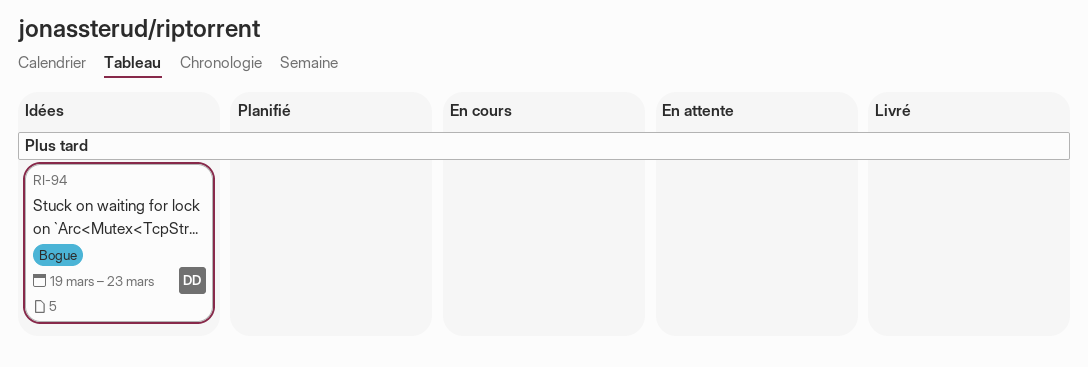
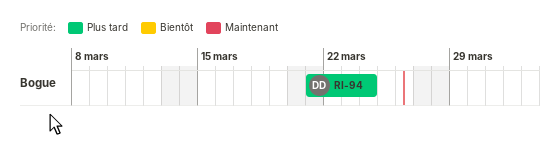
RI-94, start: Mar 19 -> Mar 21
RI-94, due: Mar 23 -> Mar 24

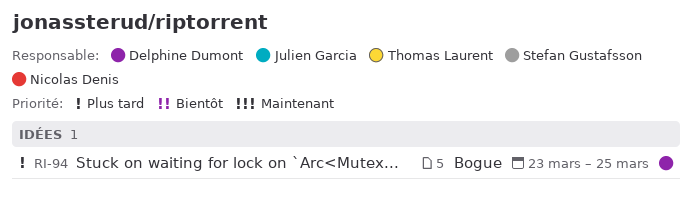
RI-94, start: Mar 21 -> Mar 23
RI-94, due: Mar 24 -> Mar 25

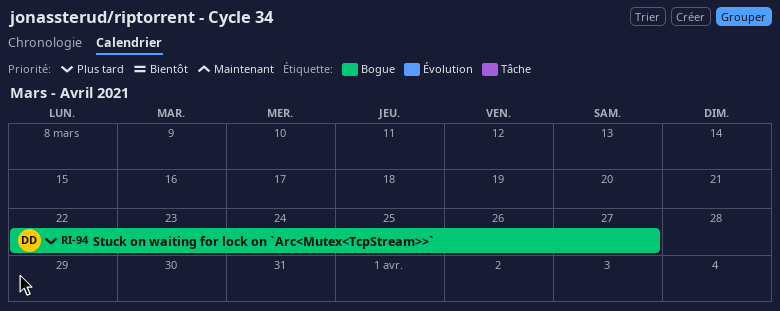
RI-94, start: Mar 23 -> Mar 22
RI-94, due: Mar 25 -> Mar 27

